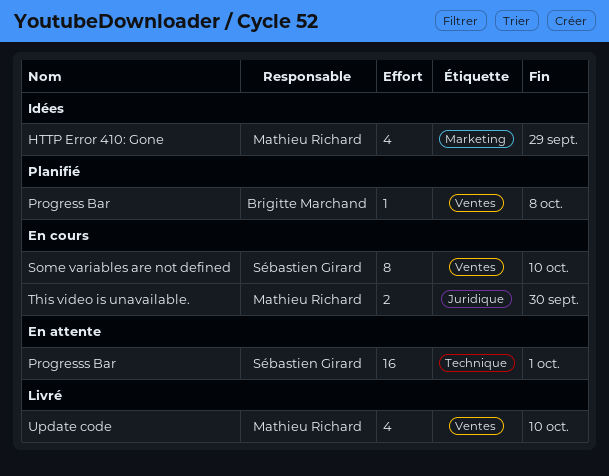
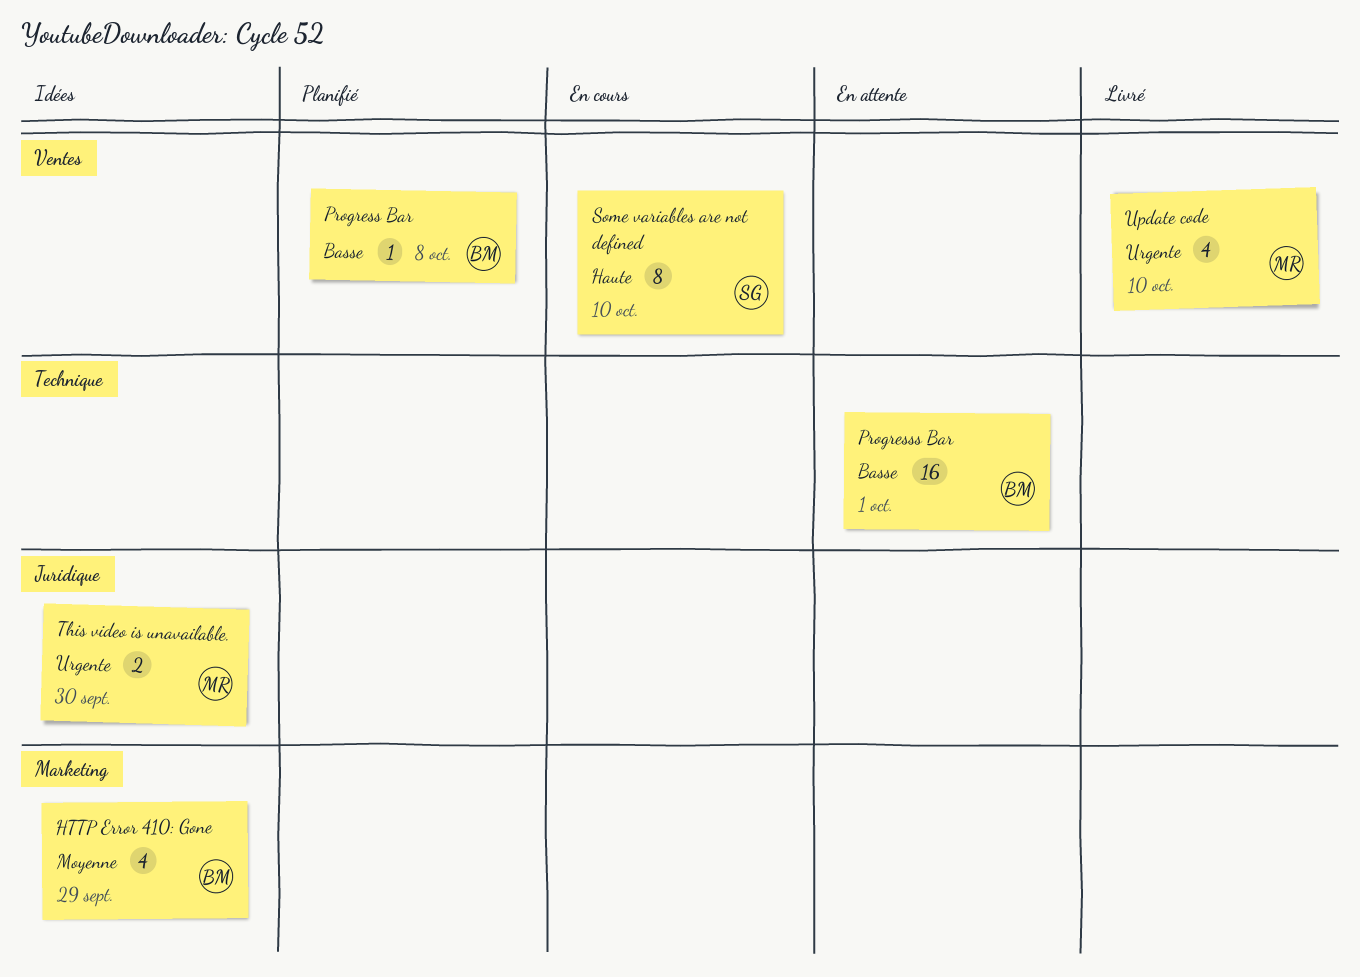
HTTP Error 410: Gone, owner: Mathieu Richard -> Brigitte Marchand
Progresss Bar, owner: Sébastien Girard -> Brigitte Marchand
This video is unavailable., status: En cours -> Idées

